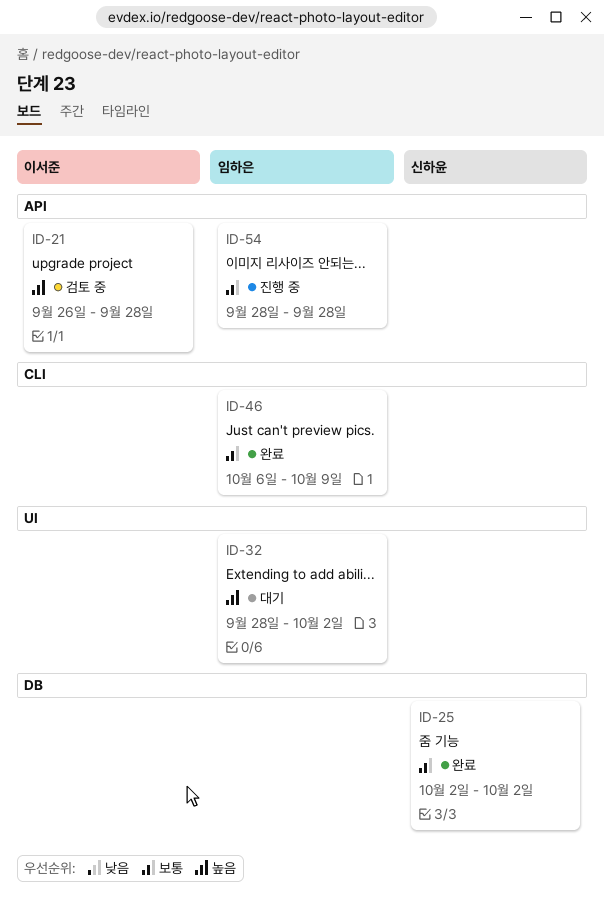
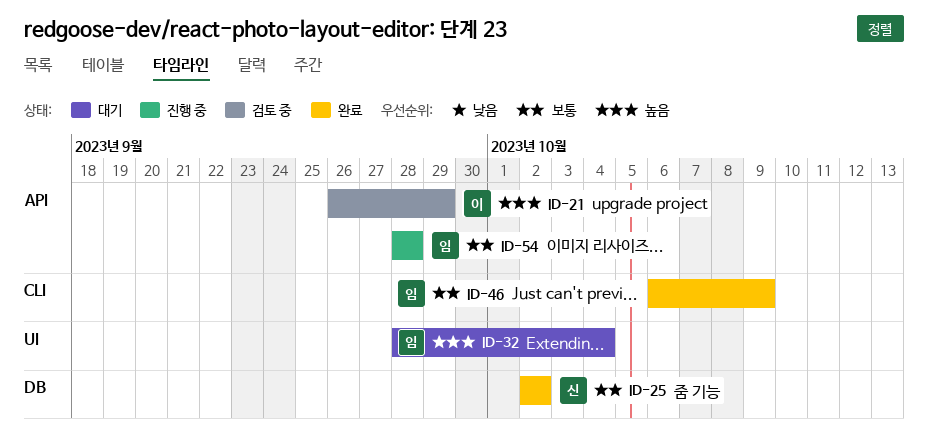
ID-21, due: Sep 28 -> Sep 29
ID-32, due: Oct 2 -> Oct 4

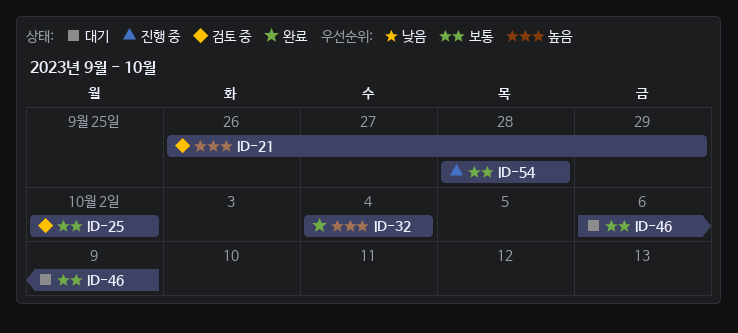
ID-25, status: 완료 -> 검토 중
ID-32, status: 대기 -> 완료
ID-32, start: Sep 28 -> Oct 4
ID-46, status: 완료 -> 대기

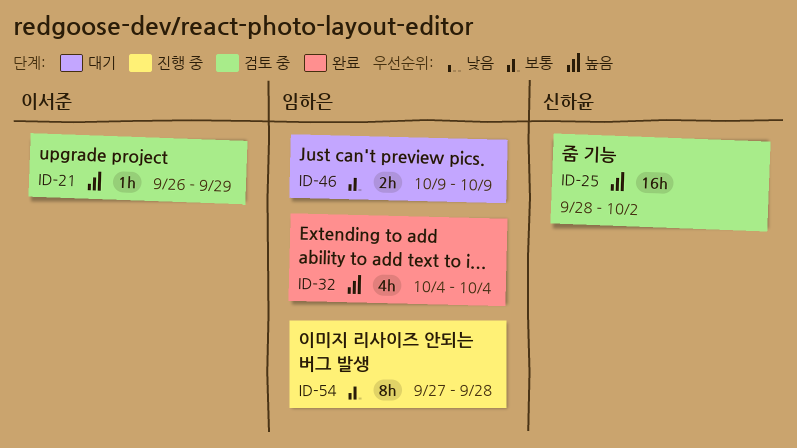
ID-25, priority: 보통 -> 높음
ID-25, start: Oct 2 -> Sep 28
ID-46, start: Oct 6 -> Oct 9
ID-54, start: Sep 28 -> Sep 27

